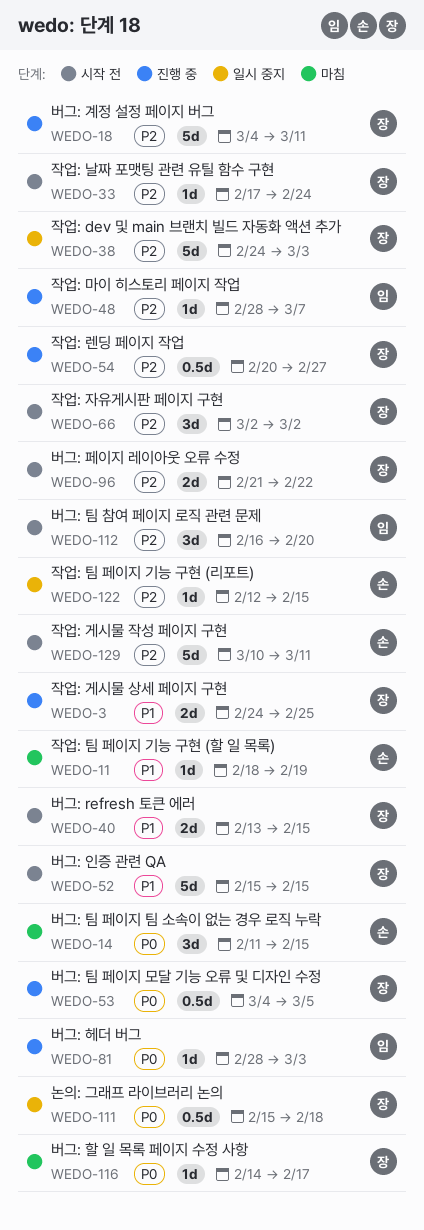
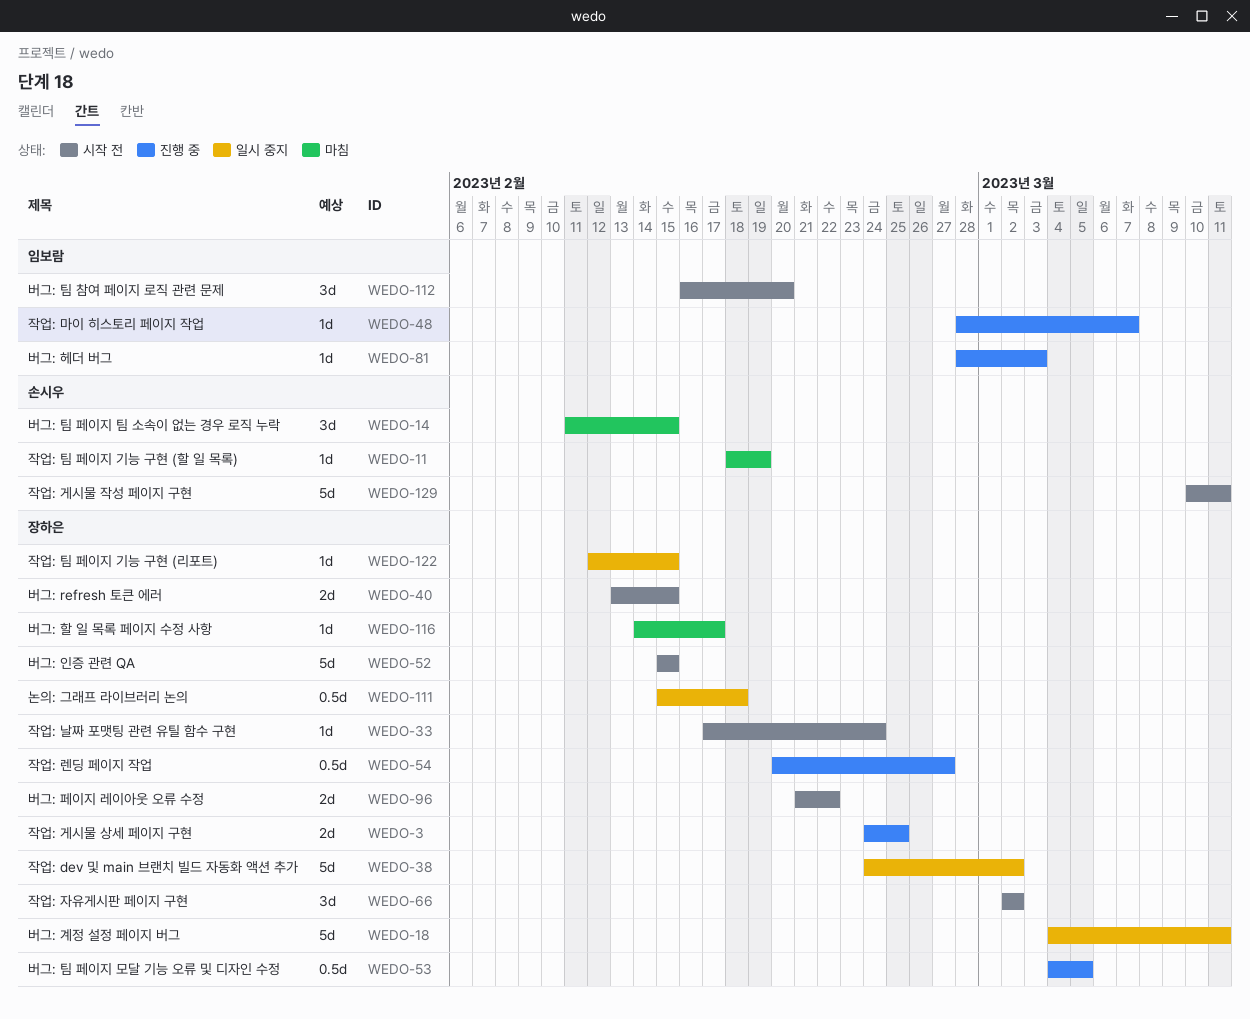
WEDO-18, status: 진행 중 -> 일시 중지
WEDO-38, due: Mar 3 -> Mar 2
WEDO-122, owner: 손시우 -> 장하은

